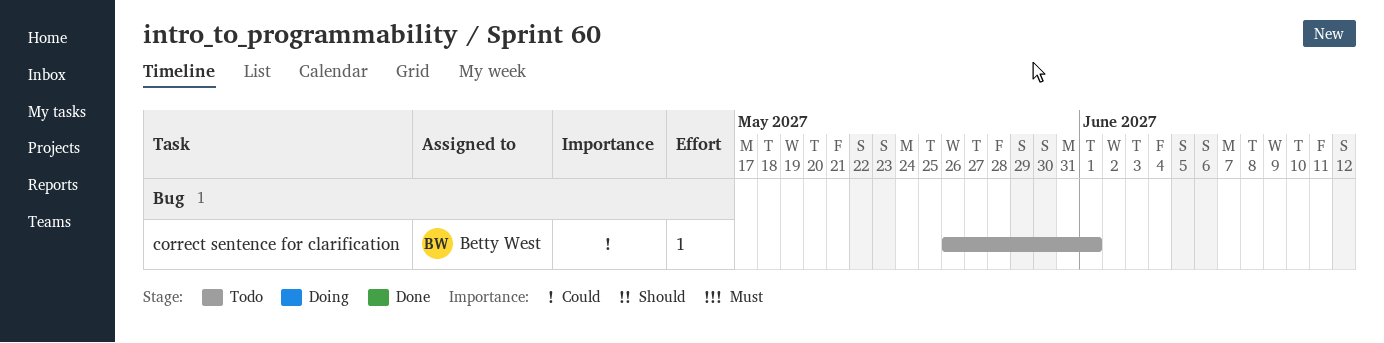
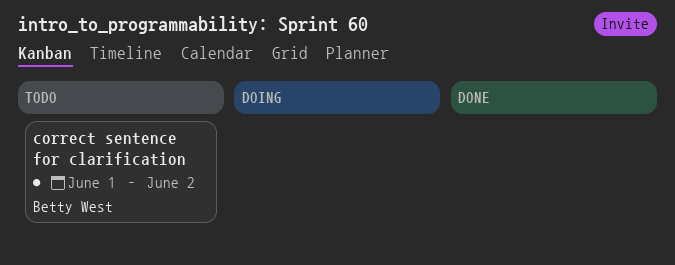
correct sentence for clarification, start: May 26 -> Jun 1
correct sentence for clarification, due: Jun 1 -> Jun 2

